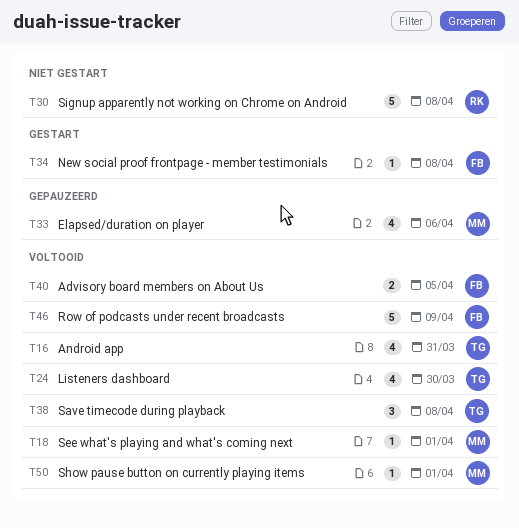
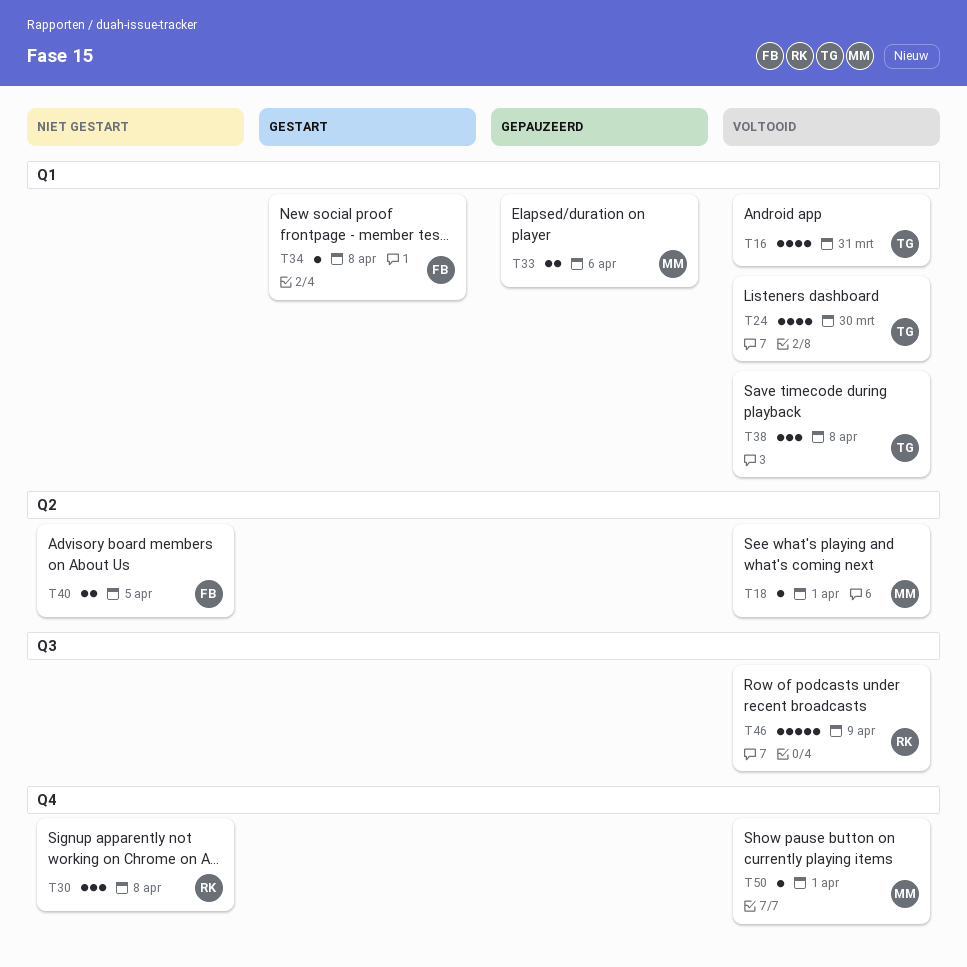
T30, estimate: 5 -> 3
T33, estimate: 4 -> 2
T40, status: Voltooid -> Niet gestart
T46, owner: FB -> RK

